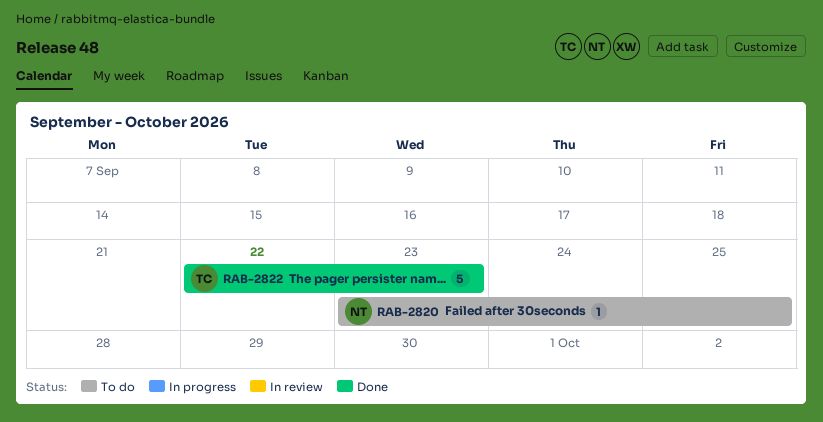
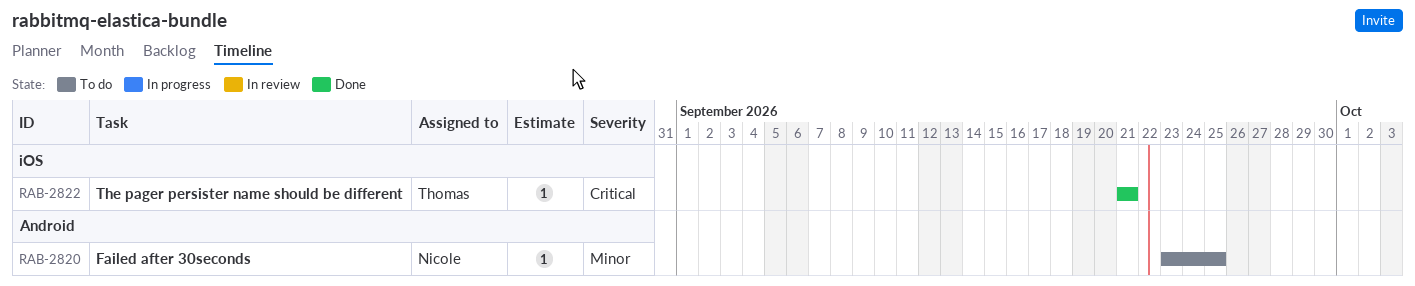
RAB-2822, estimate: 5 -> 1
RAB-2822, start: Sep 22 -> Sep 21
RAB-2822, due: Sep 23 -> Sep 21

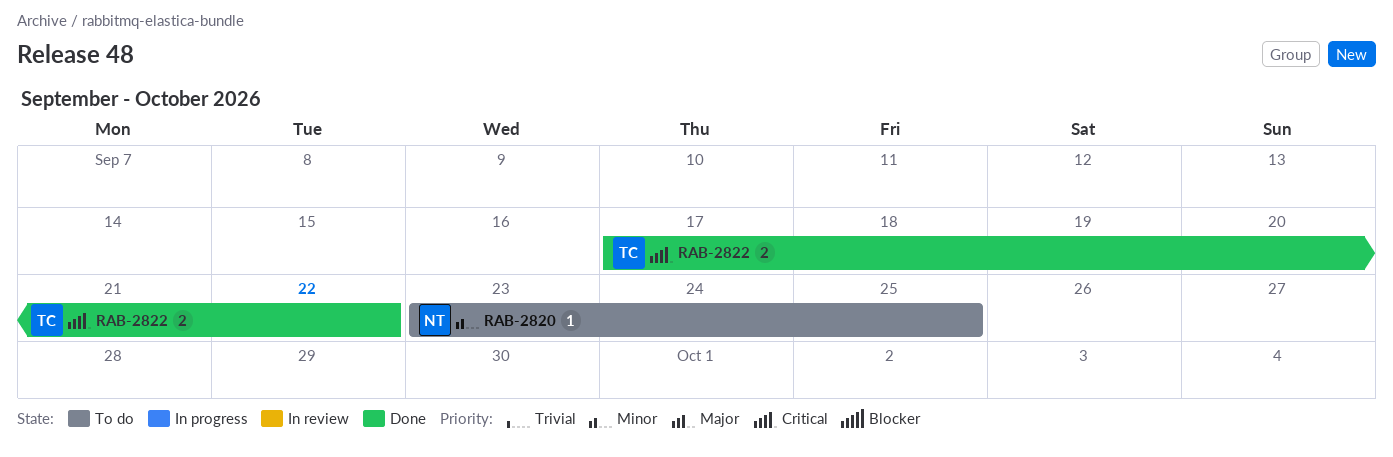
RAB-2822, estimate: 1 -> 2
RAB-2822, start: Sep 21 -> Sep 17
RAB-2822, due: Sep 21 -> Sep 22

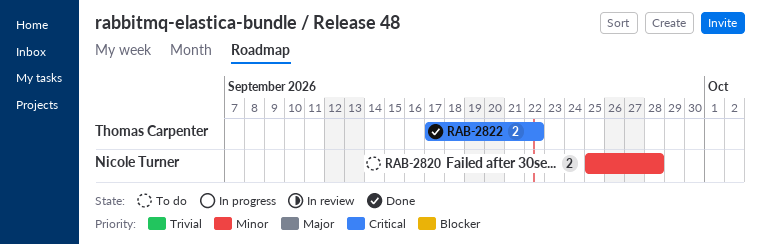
RAB-2820, estimate: 1 -> 2
RAB-2820, start: Sep 23 -> Sep 25
RAB-2820, due: Sep 25 -> Sep 28

